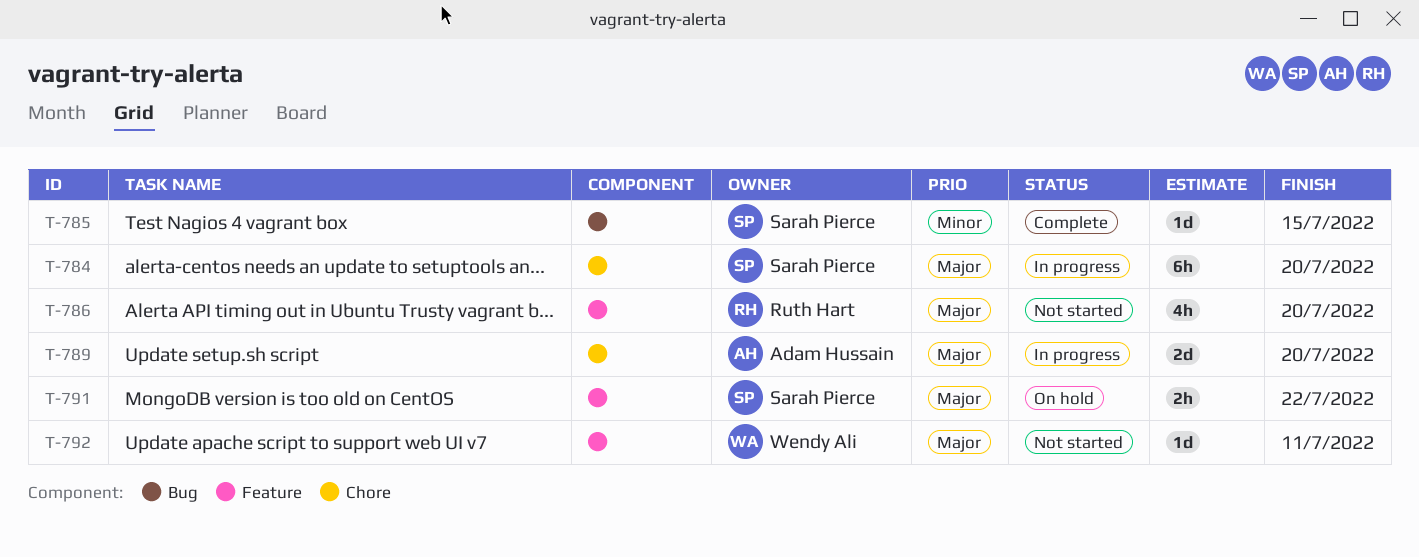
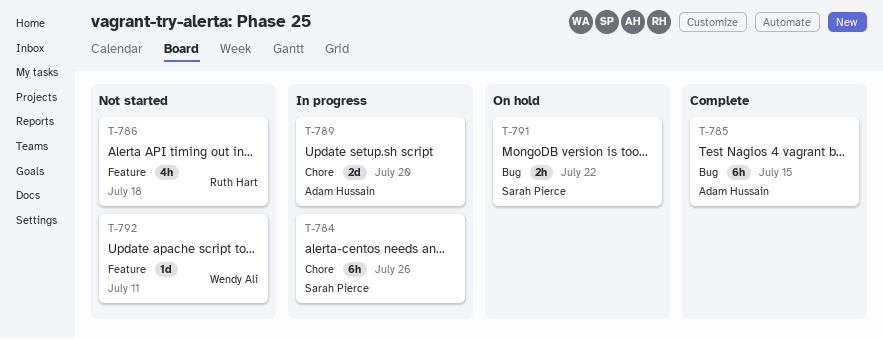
T-784, due: Jul 20 -> Jul 26
T-785, owner: Sarah Pierce -> Adam Hussain
T-785, estimate: 1d -> 6h
T-786, due: Jul 20 -> Jul 18
T-791, label: Feature -> Bug

